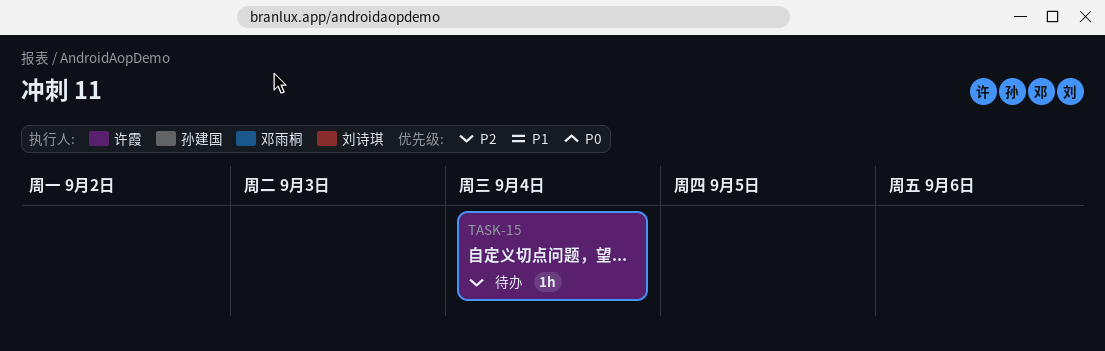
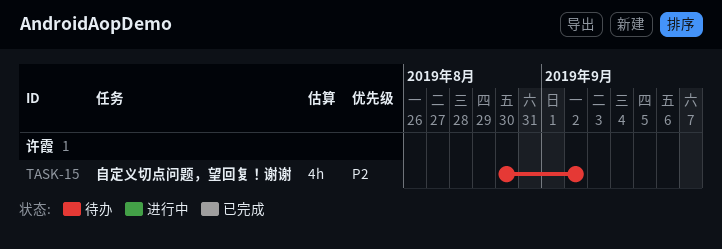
TASK-15, estimate: 1h -> 4h
TASK-15, due: Sep 4 -> Sep 2

